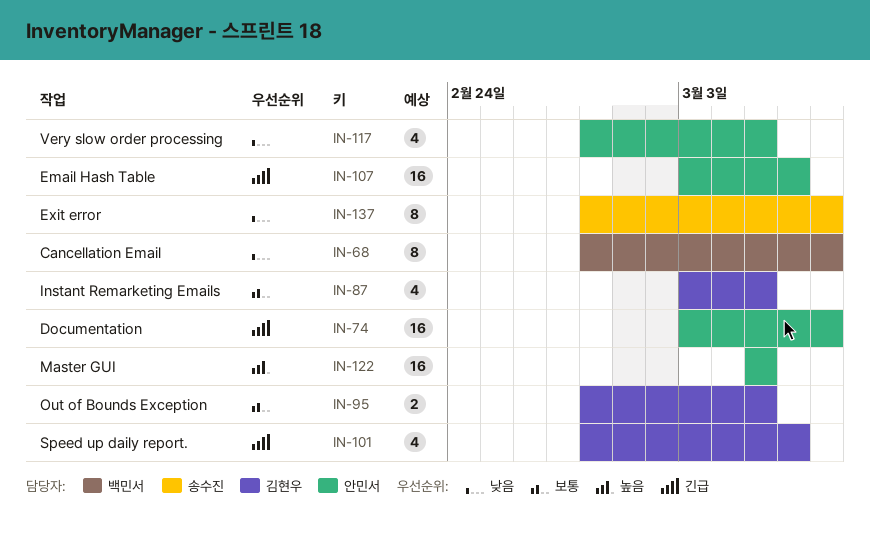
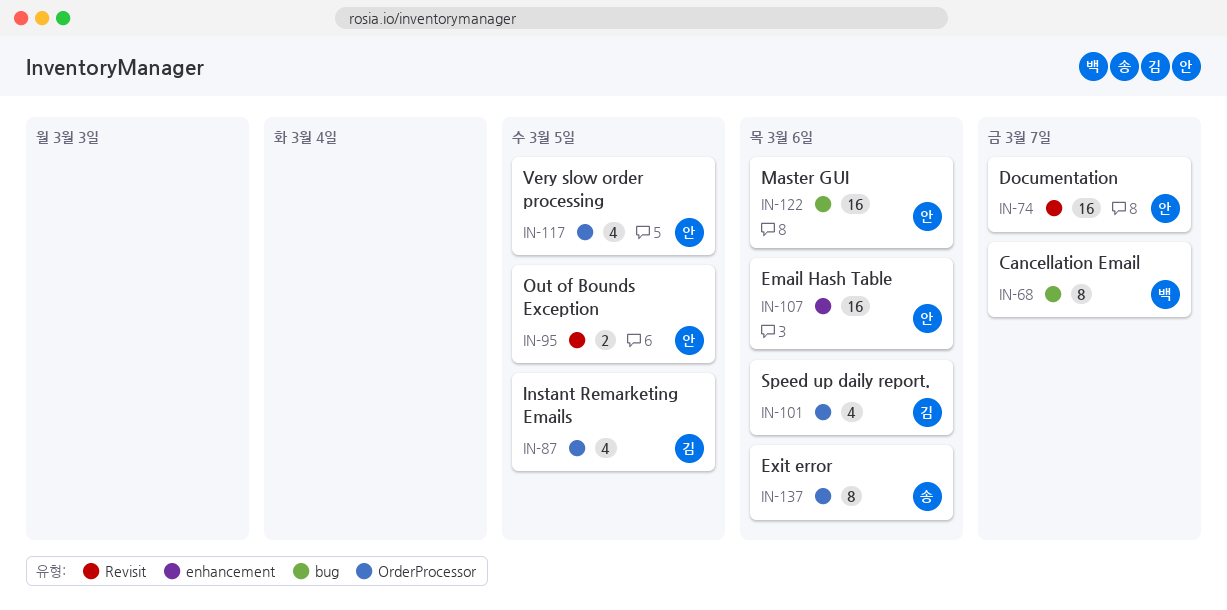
IN-95, owner: 김현우 -> 안민서
IN-122, due: Mar 5 -> Mar 6
IN-137, due: Mar 7 -> Mar 6

